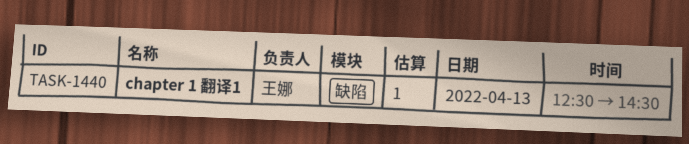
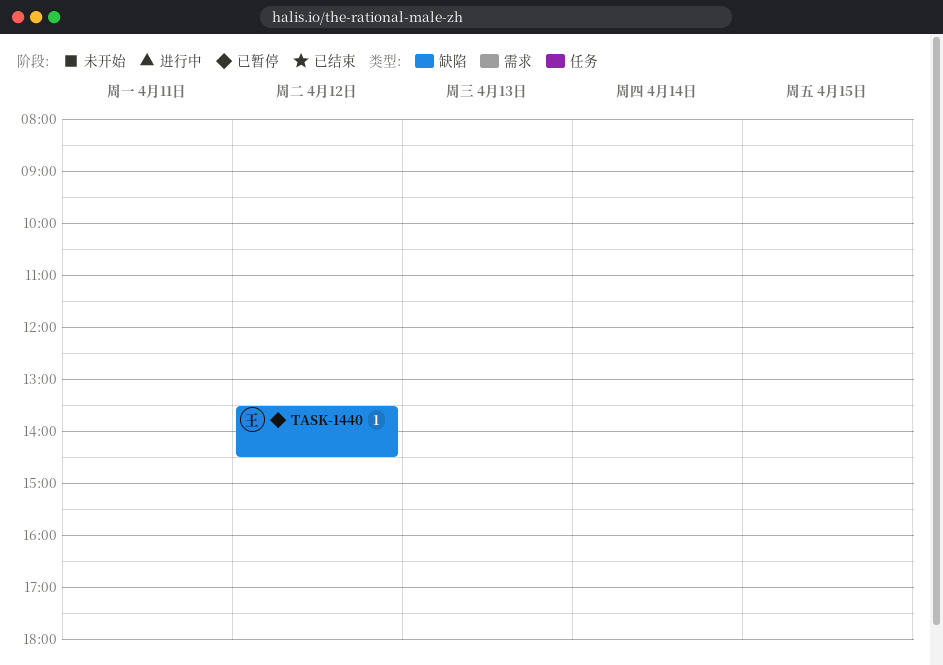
TASK-1440, day: Apr 13 -> Apr 12
TASK-1440, begins: 12:30 -> 13:30

